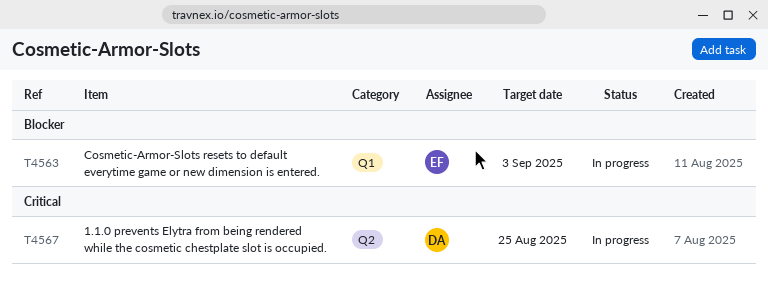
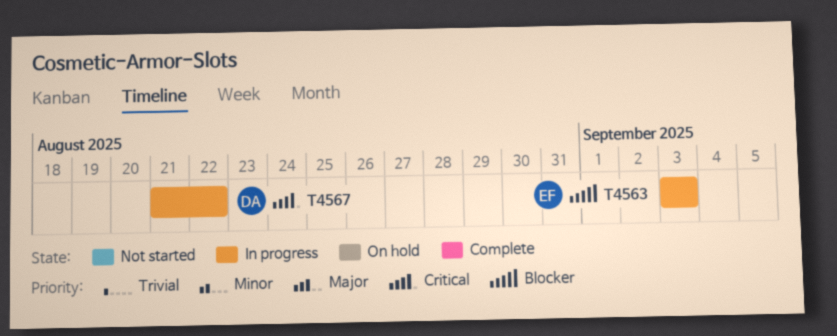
T4567, due: Aug 25 -> Aug 22

